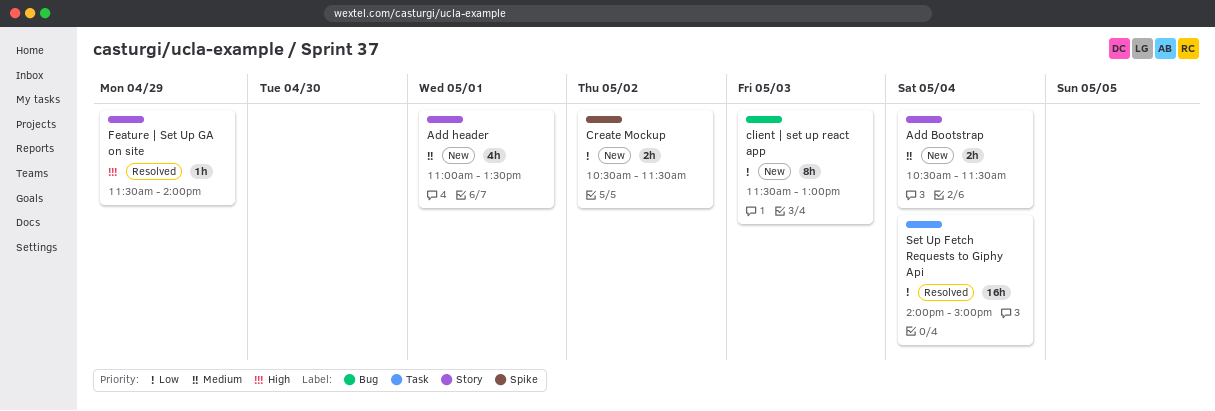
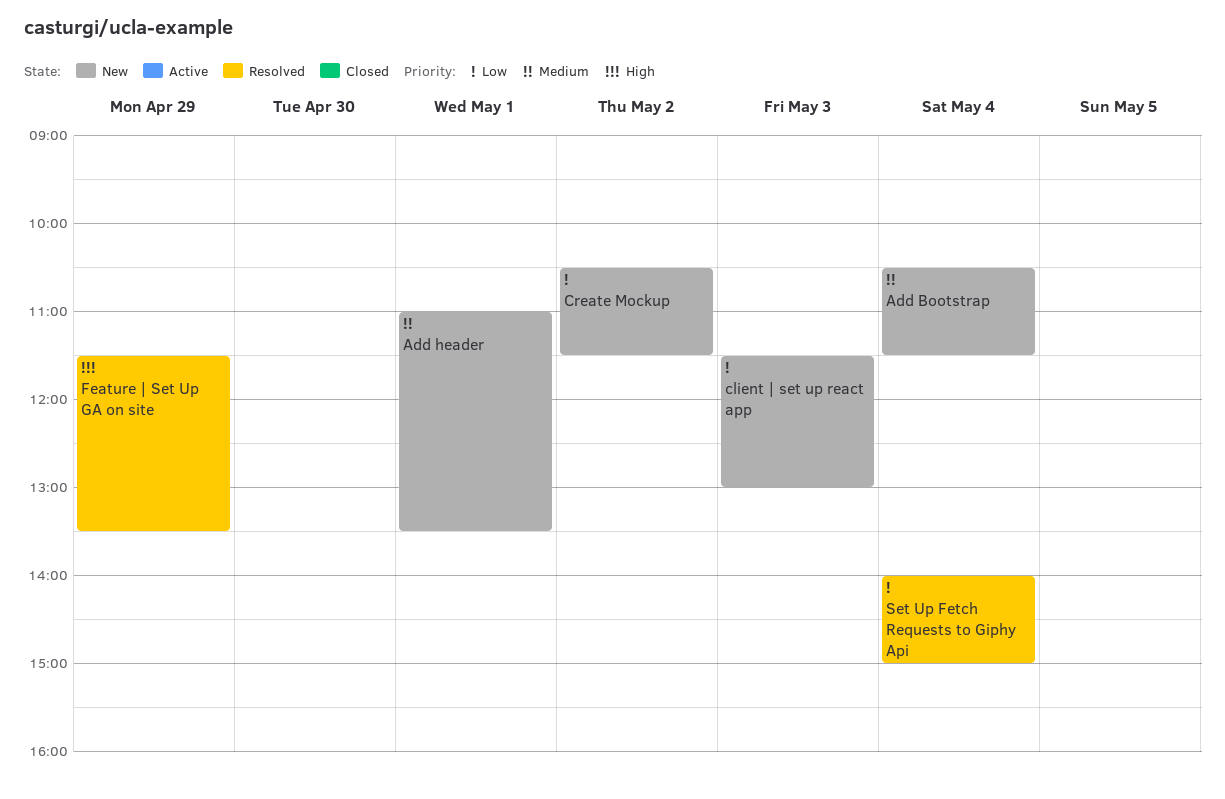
Feature | Set Up GA on site, ends: 14:00 -> 13:30

